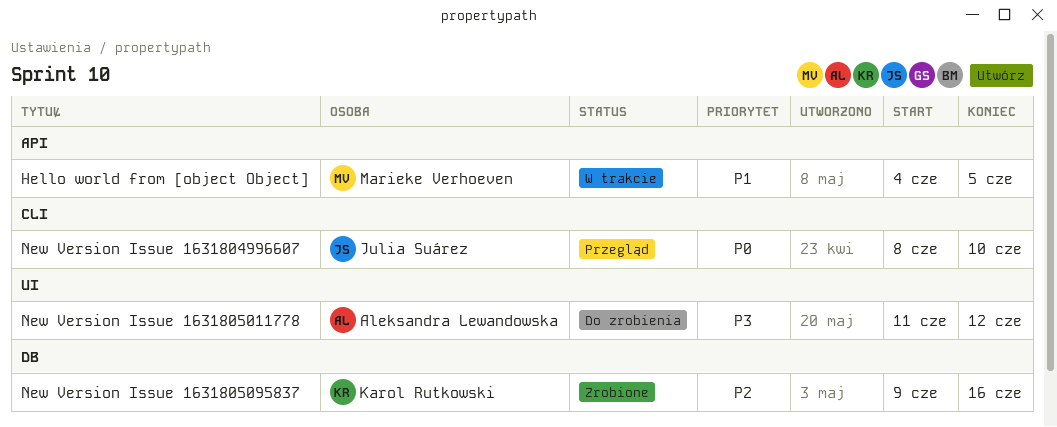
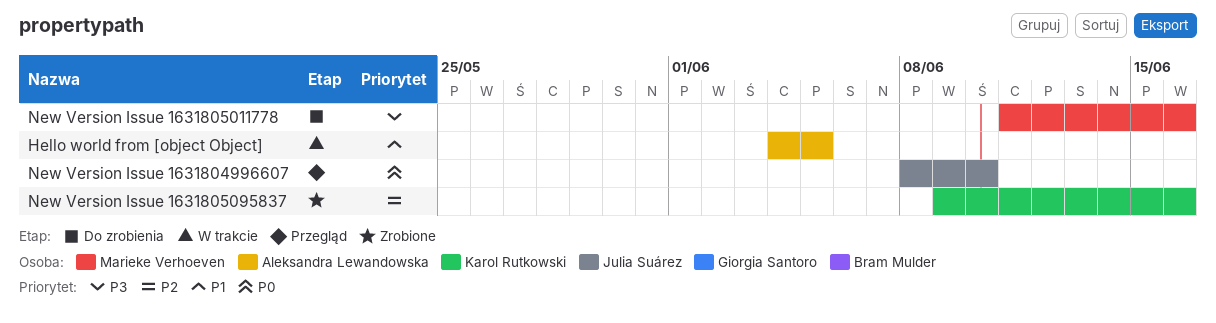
Hello world from [object Object], owner: Marieke Verhoeven -> Aleksandra Lewandowska
New Version Issue 1631805011778, owner: Aleksandra Lewandowska -> Marieke Verhoeven
New Version Issue 1631805011778, due: Jun 12 -> Jun 16

